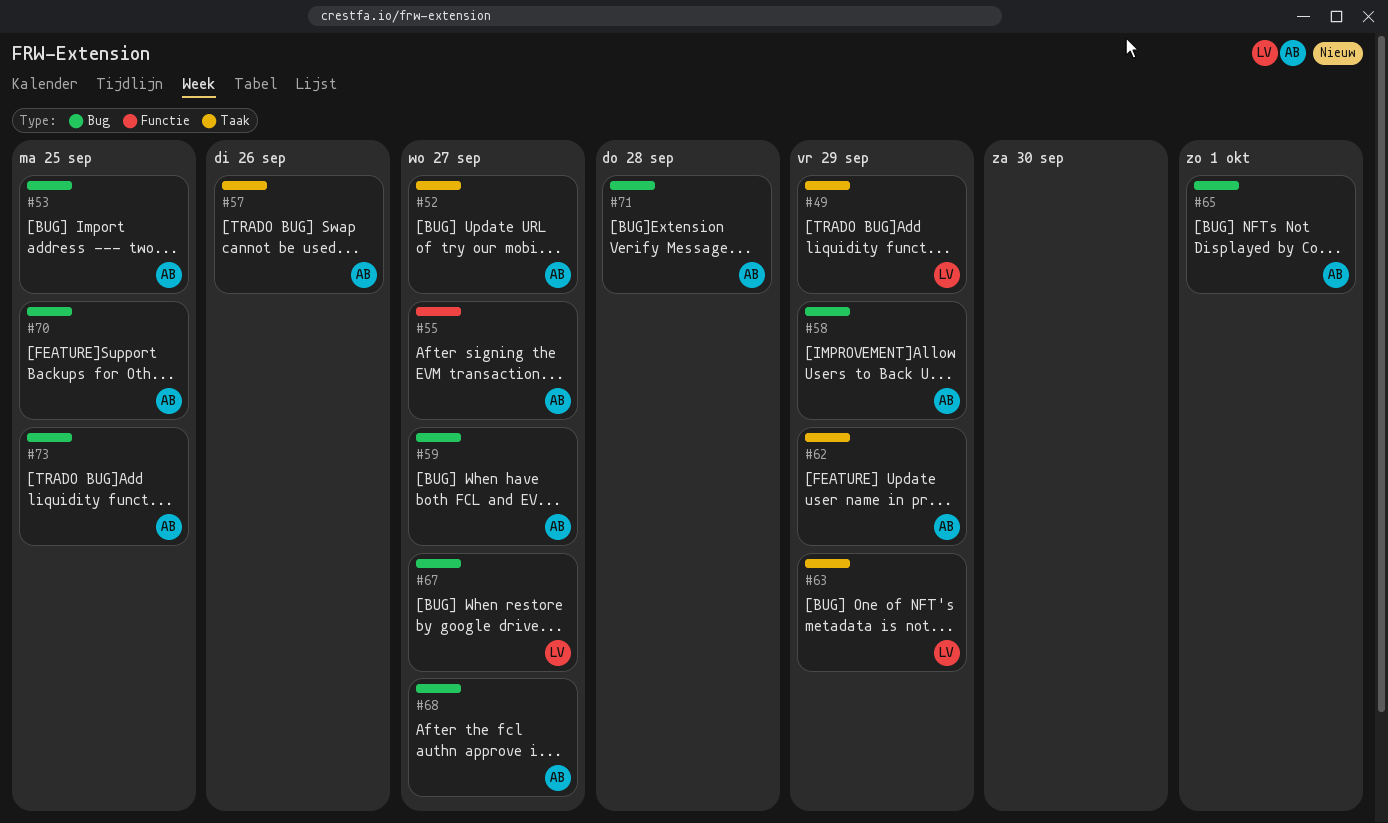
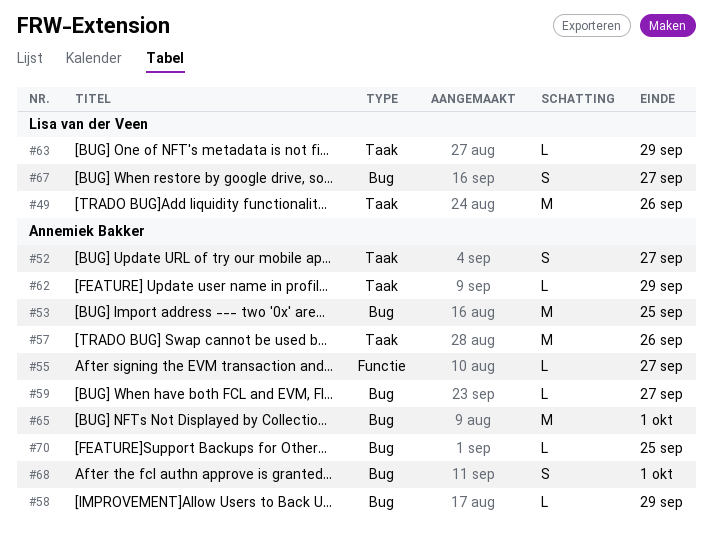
#49, due: Sep 29 -> Sep 26
#68, due: Sep 27 -> Oct 1
#71: present -> none
#73: present -> none

